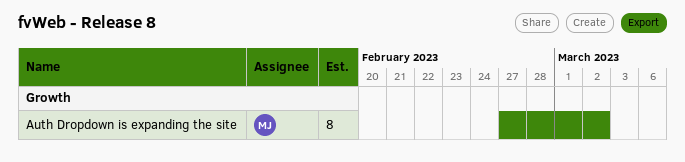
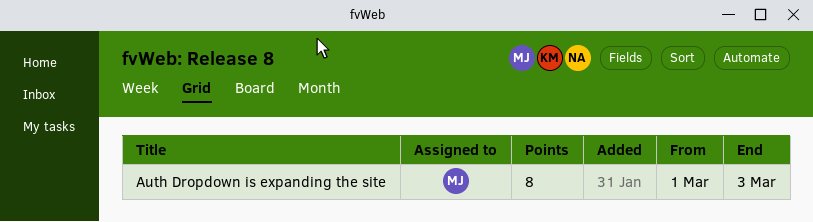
Auth Dropdown is expanding the site, start: Feb 27 -> Mar 1
Auth Dropdown is expanding the site, due: Mar 2 -> Mar 3

